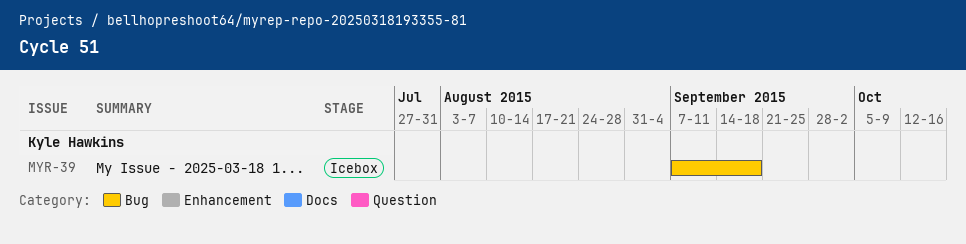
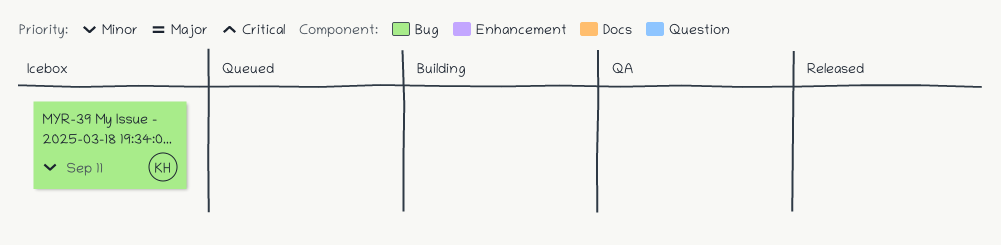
MYR-39, due: Sep 18 -> Sep 11

